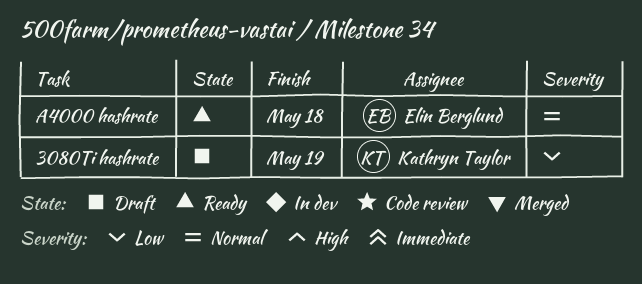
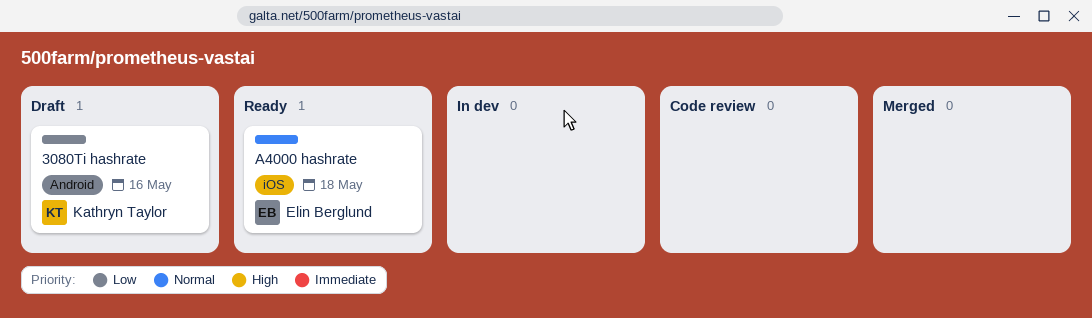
3080Ti hashrate, due: May 19 -> May 16

